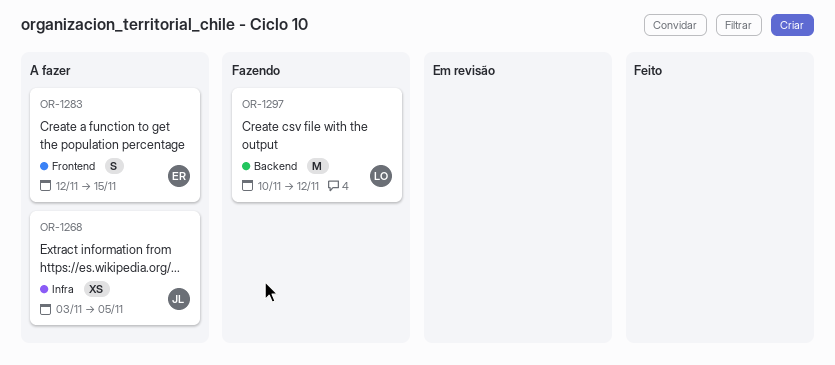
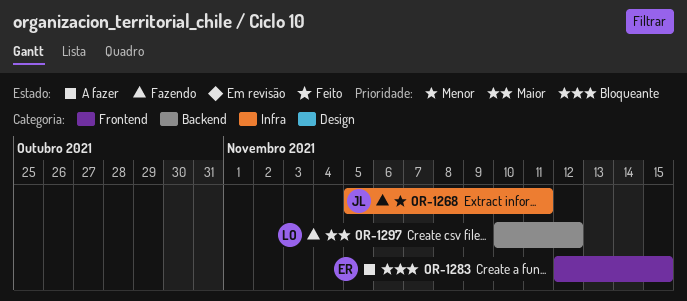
OR-1268, status: A fazer -> Fazendo
OR-1268, start: Nov 3 -> Nov 5
OR-1268, due: Nov 5 -> Nov 11

